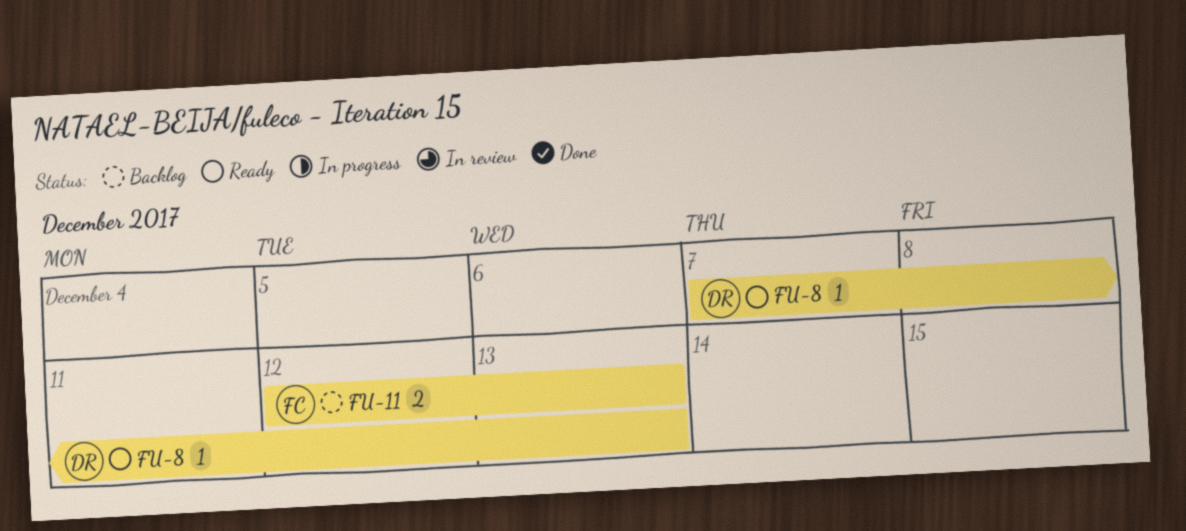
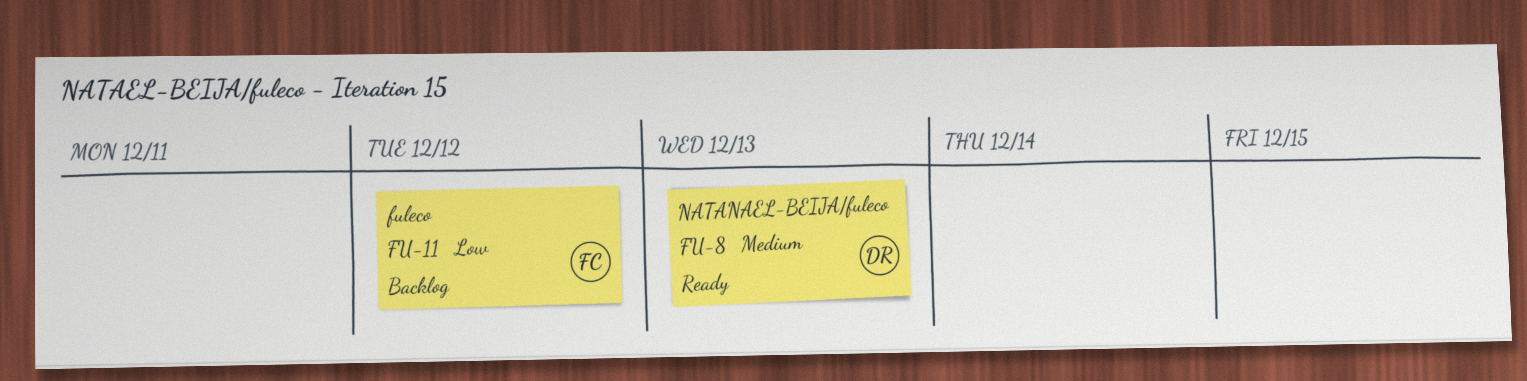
FU-11, due: Dec 13 -> Dec 12

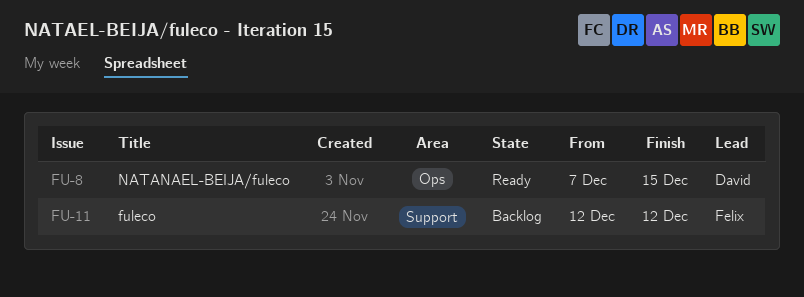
FU-8, due: Dec 13 -> Dec 15

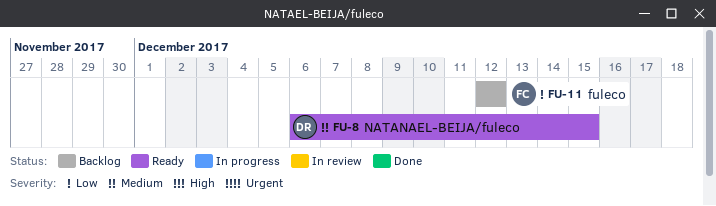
FU-8, start: Dec 7 -> Dec 6

